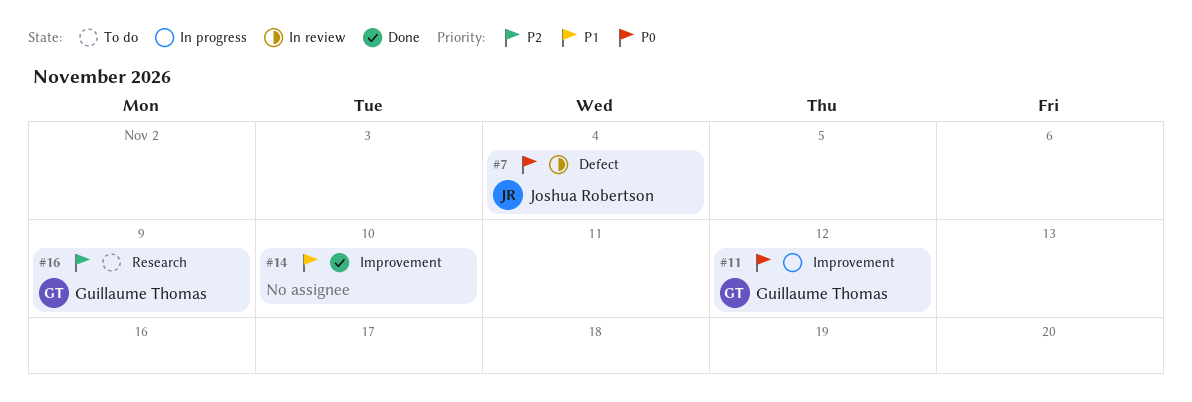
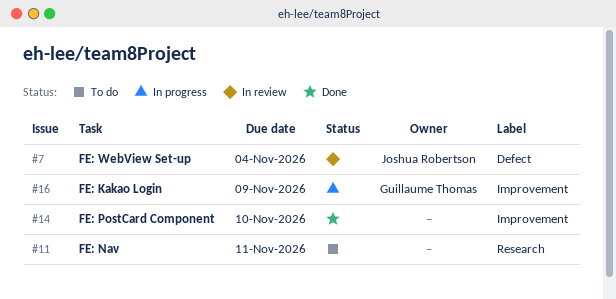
#11, status: In progress -> To do
#11, owner: Guillaume Thomas -> none
#11, label: Improvement -> Research
#11, due: Nov 12 -> Nov 11
#16, status: To do -> In progress
#16, label: Research -> Improvement

